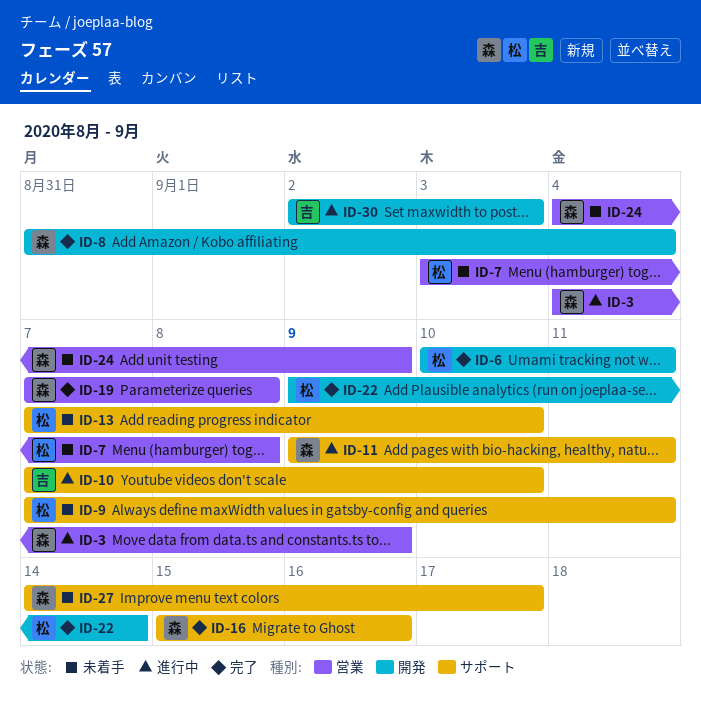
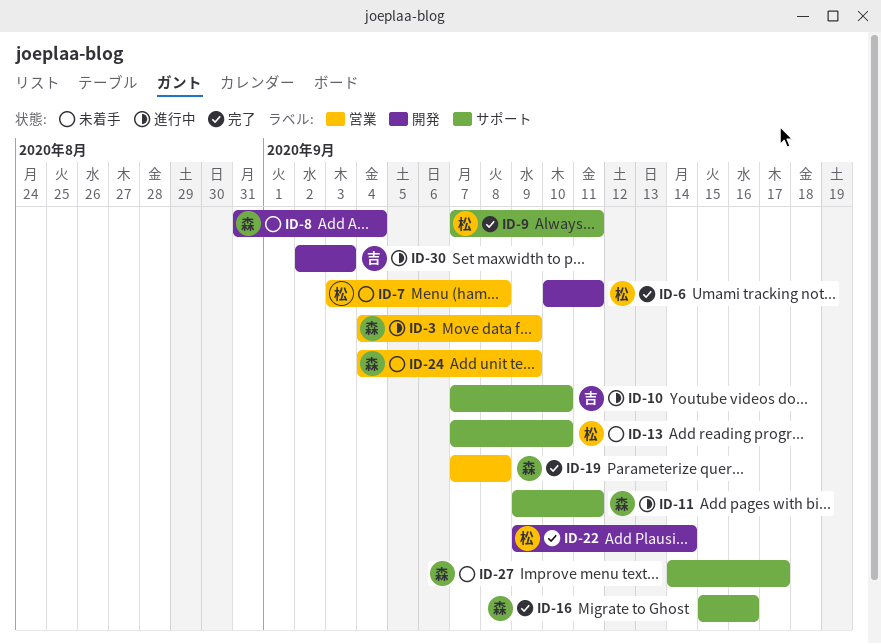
ID-8, status: 完了 -> 未着手
ID-9, status: 未着手 -> 完了

